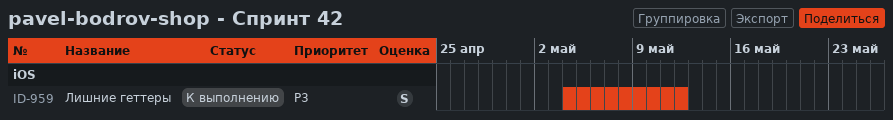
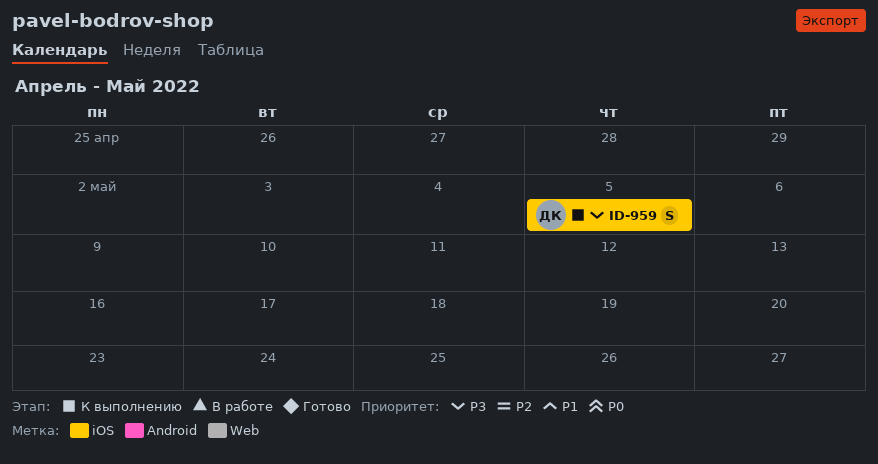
ID-959, start: May 4 -> May 5
ID-959, due: May 12 -> May 5

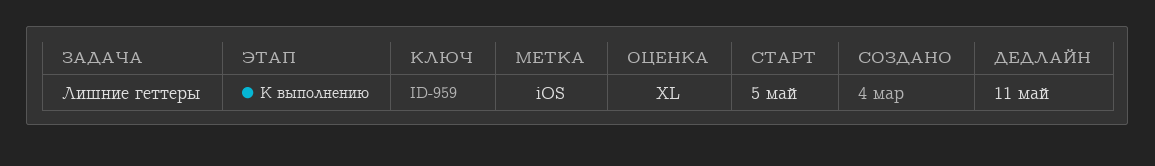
ID-959, estimate: S -> XL
ID-959, due: May 5 -> May 11

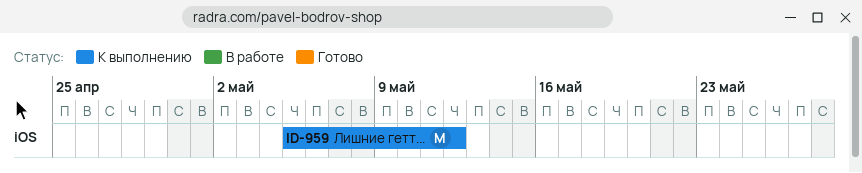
ID-959, estimate: XL -> M
ID-959, due: May 11 -> May 12

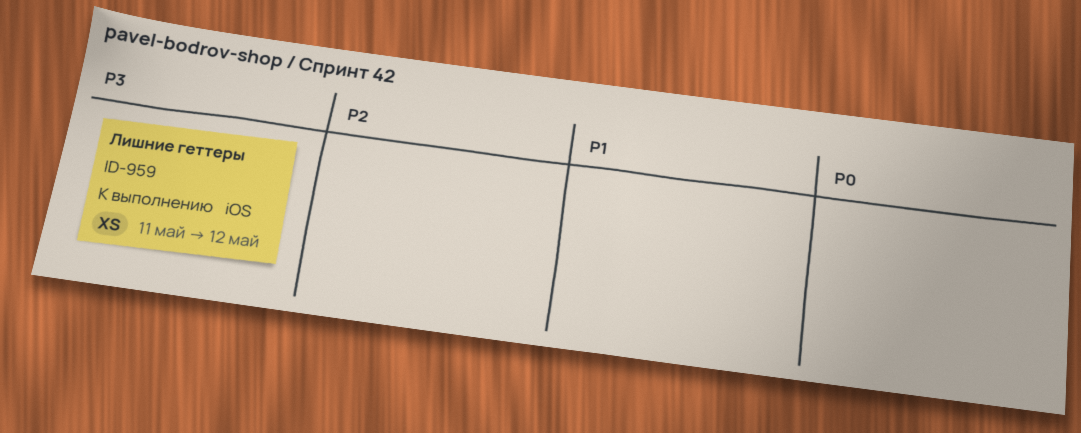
ID-959, estimate: M -> XS
ID-959, start: May 5 -> May 11

